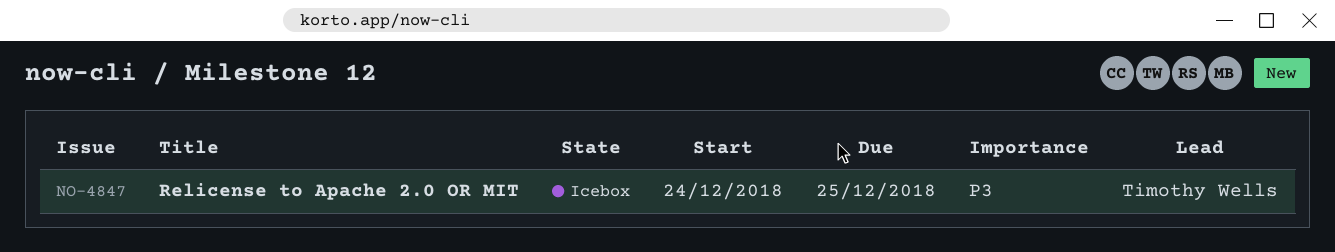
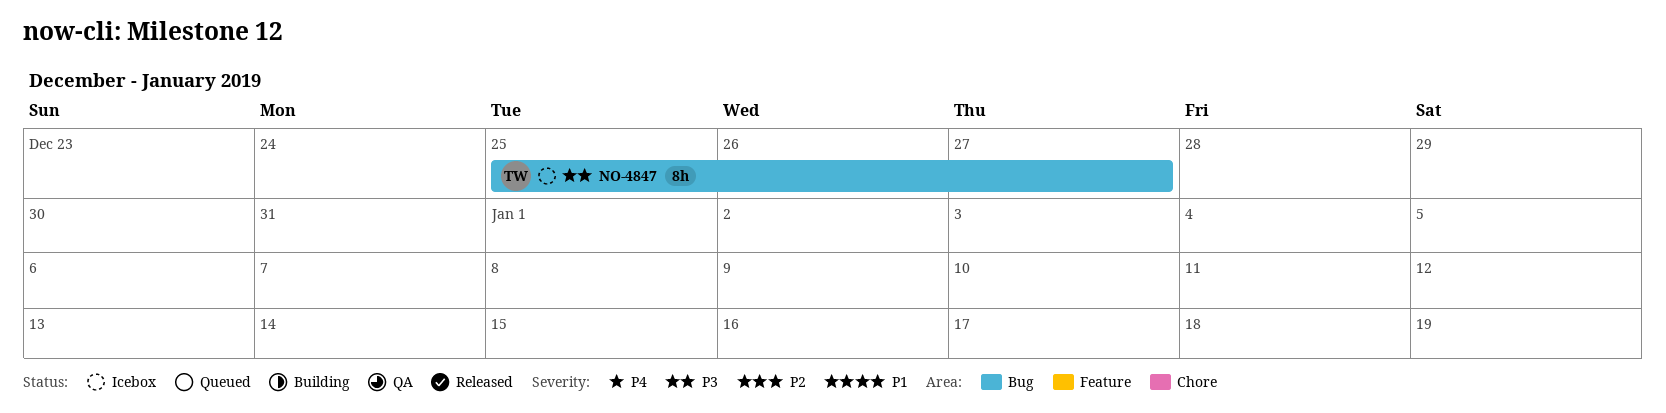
NO-4847, start: Dec 24 -> Dec 25
NO-4847, due: Dec 25 -> Dec 27

